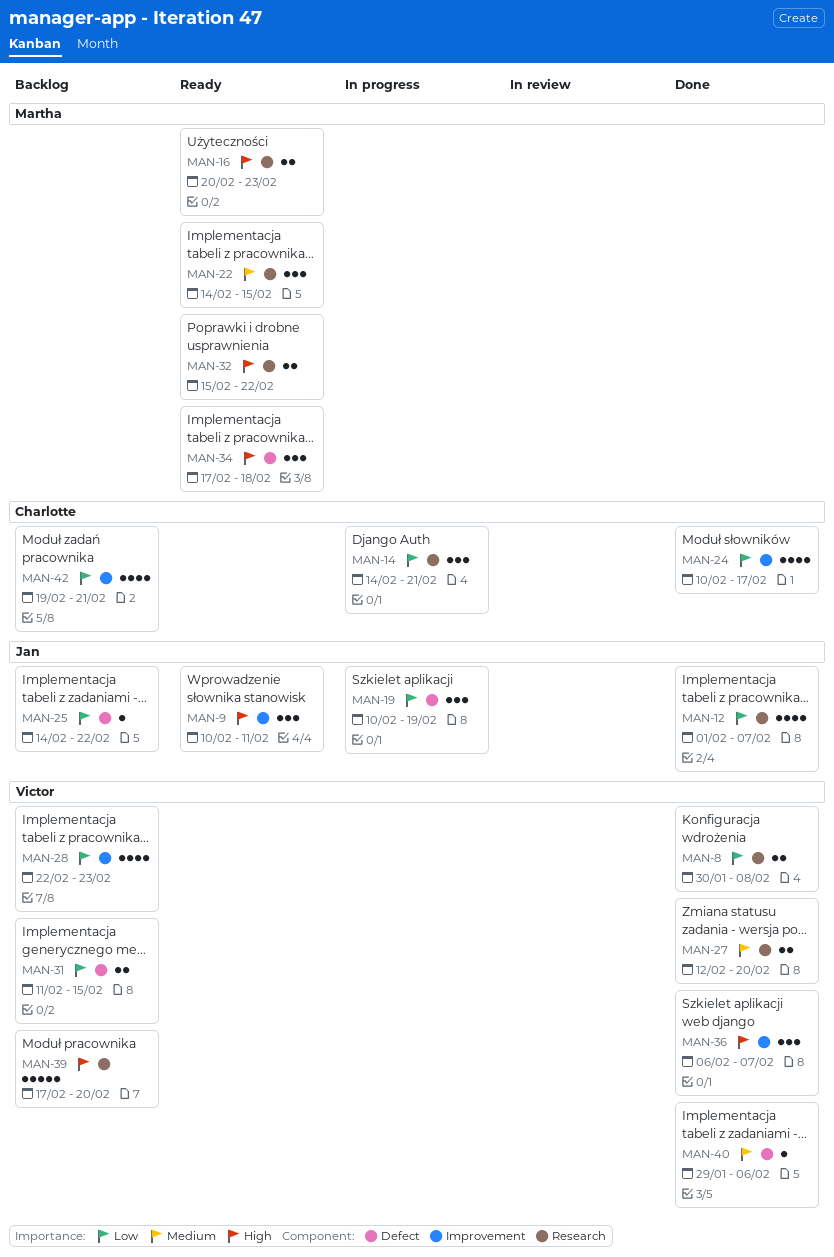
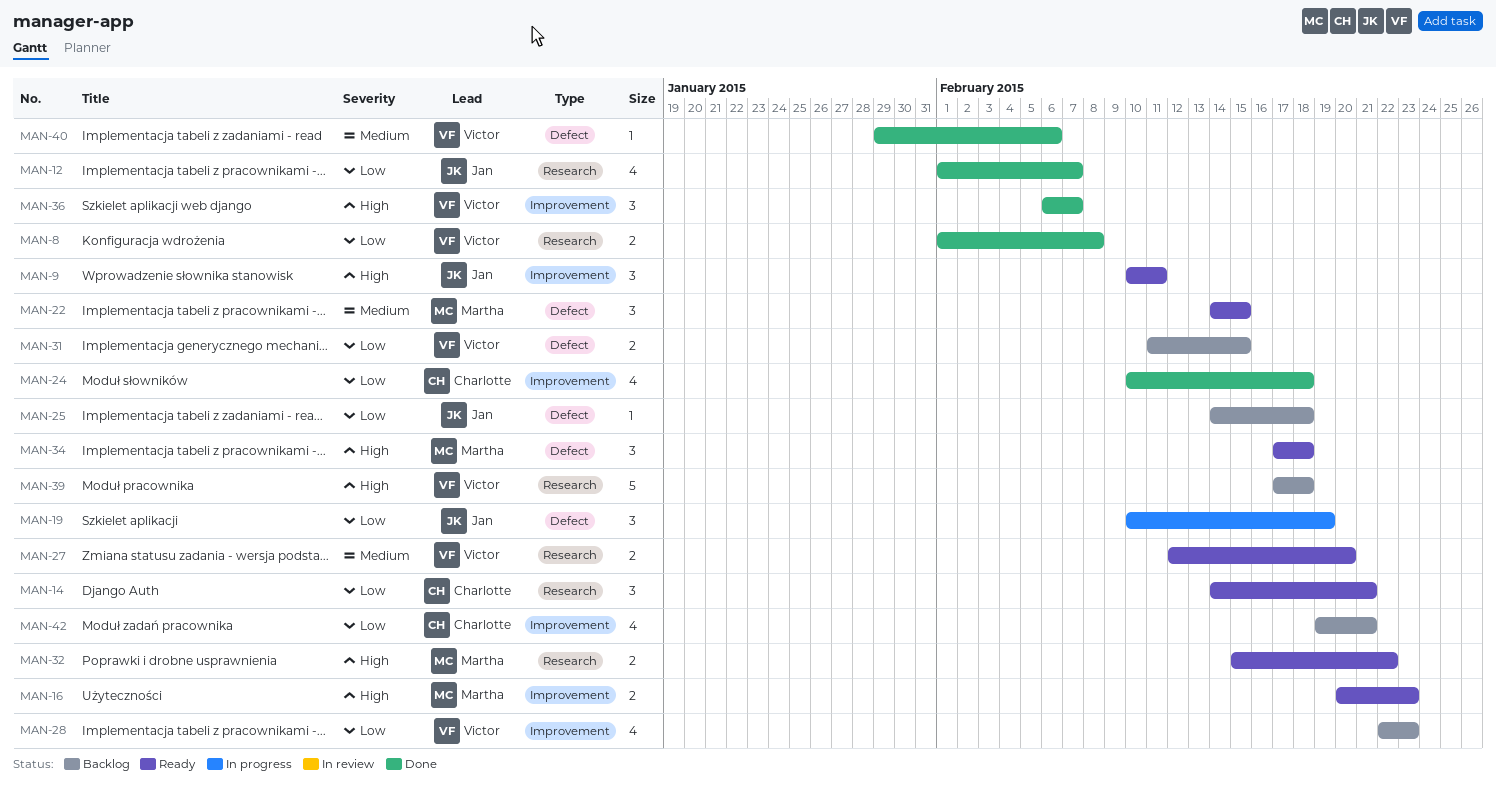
MAN-8, start: Jan 30 -> Feb 1
MAN-14, status: In progress -> Ready
MAN-16, label: Research -> Improvement
MAN-22, label: Research -> Defect
MAN-24, due: Feb 17 -> Feb 18
MAN-25, due: Feb 22 -> Feb 18
MAN-27, status: Done -> Ready
MAN-39, due: Feb 20 -> Feb 18

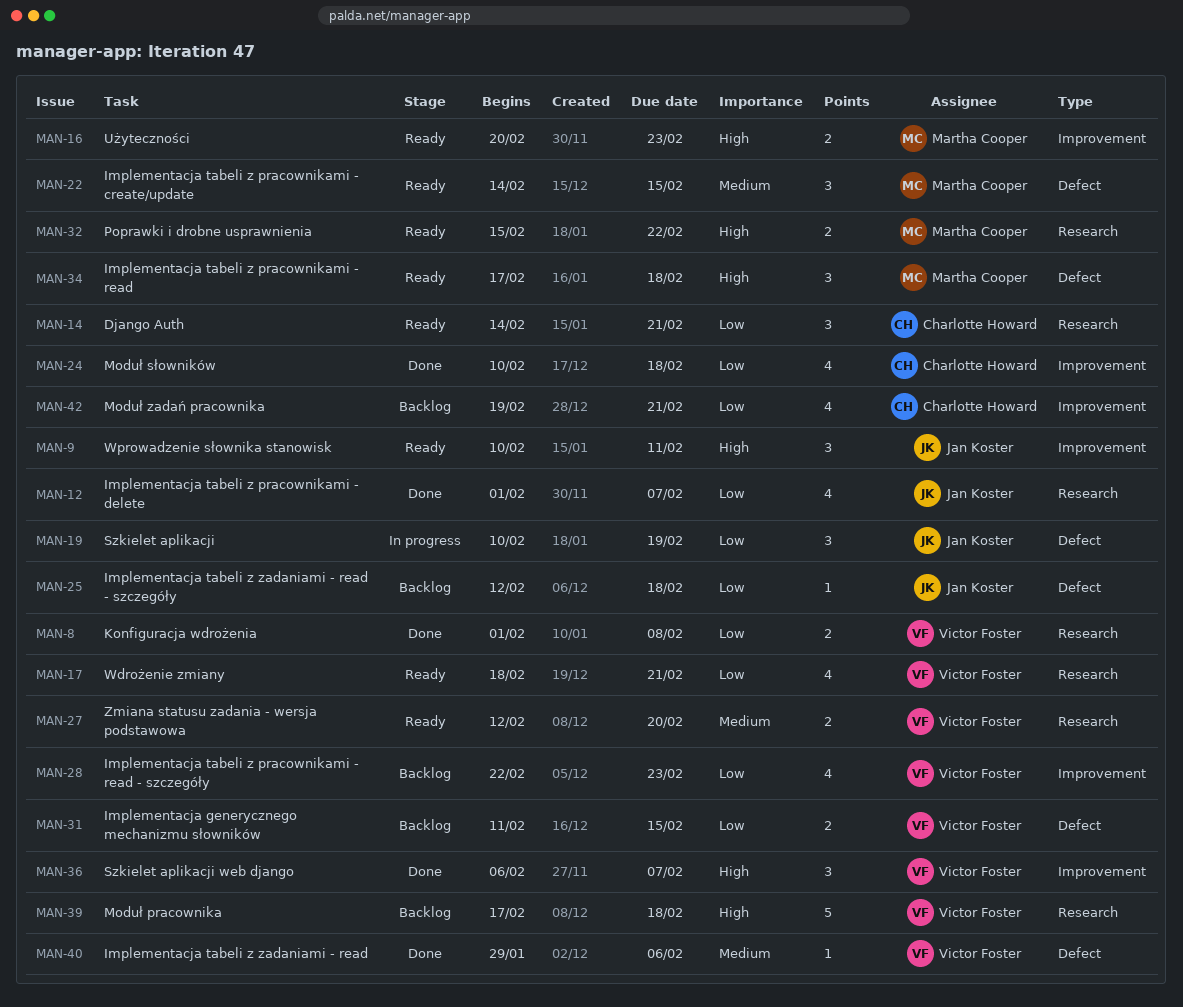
MAN-17: none -> present
MAN-25, start: Feb 14 -> Feb 12

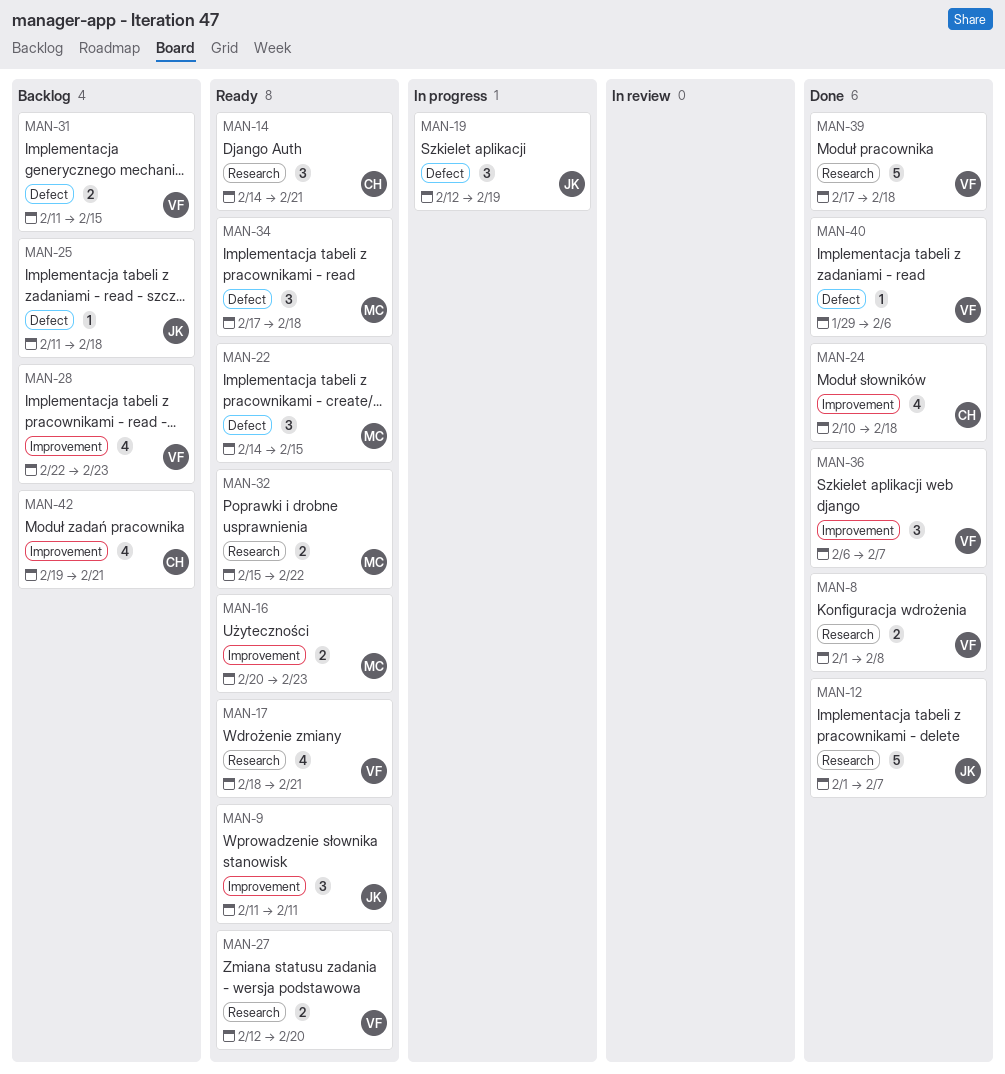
MAN-9, start: Feb 10 -> Feb 11
MAN-12, estimate: 4 -> 5
MAN-19, start: Feb 10 -> Feb 12
MAN-25, start: Feb 12 -> Feb 11
MAN-39, status: Backlog -> Done

